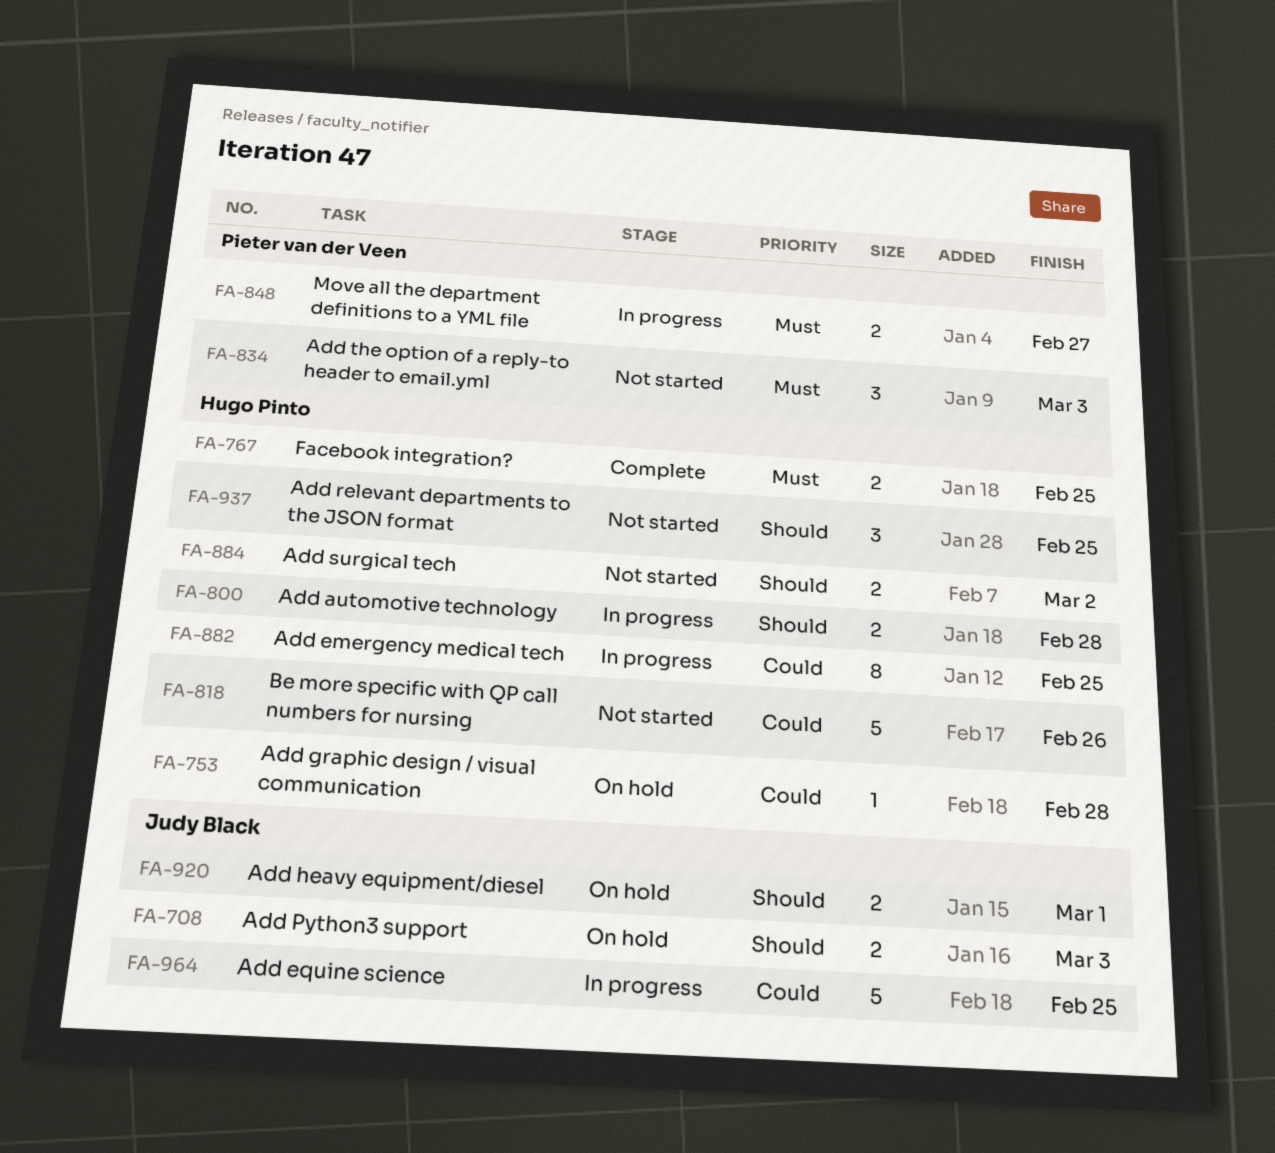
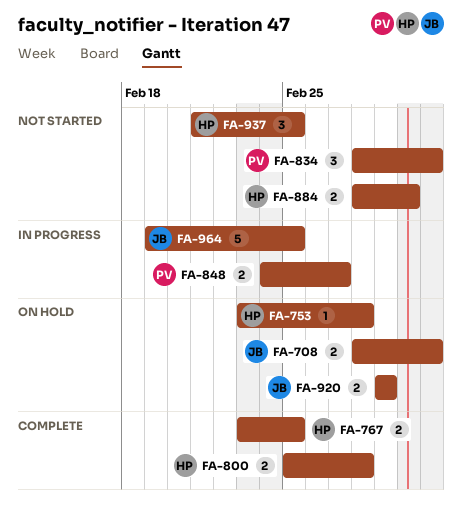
FA-800, status: In progress -> Complete
FA-818: present -> none
FA-882: present -> none

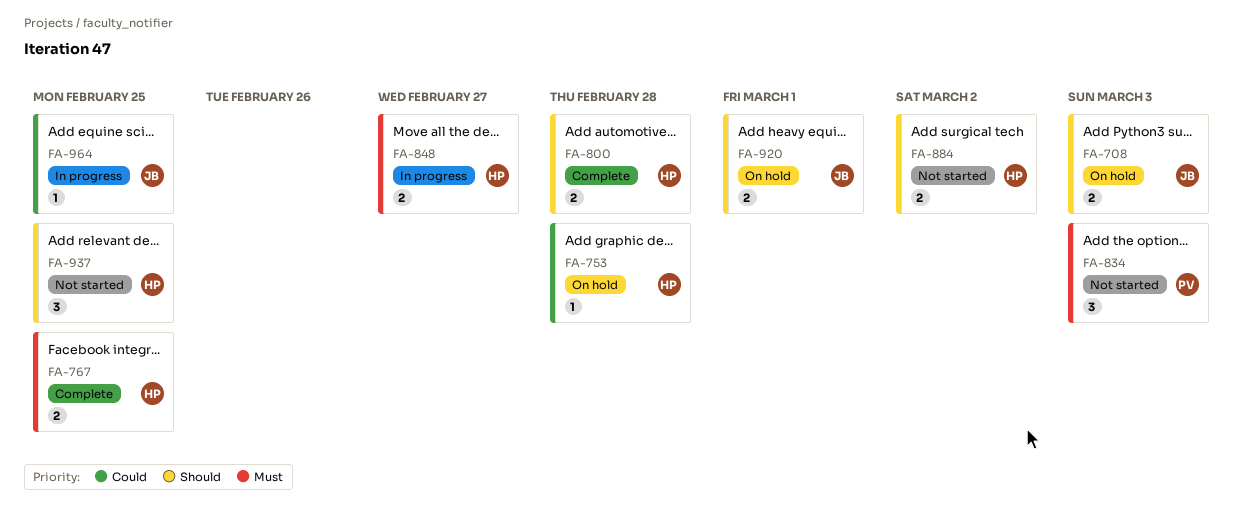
FA-848, owner: PV -> HP
FA-964, estimate: 5 -> 1

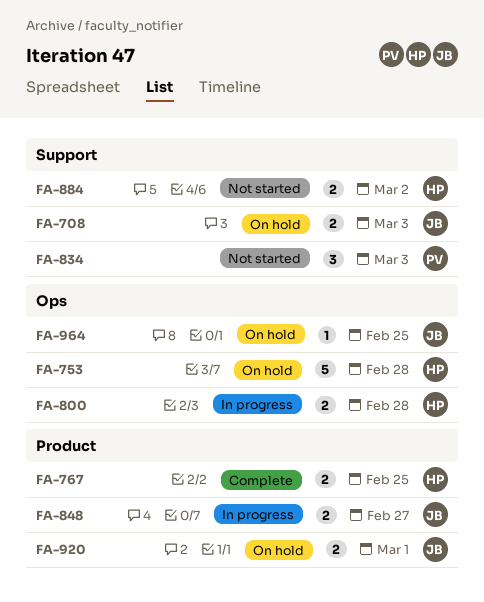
FA-753, estimate: 1 -> 5
FA-800, status: Complete -> In progress
FA-848, owner: HP -> JB
FA-937: present -> none
FA-964, status: In progress -> On hold

